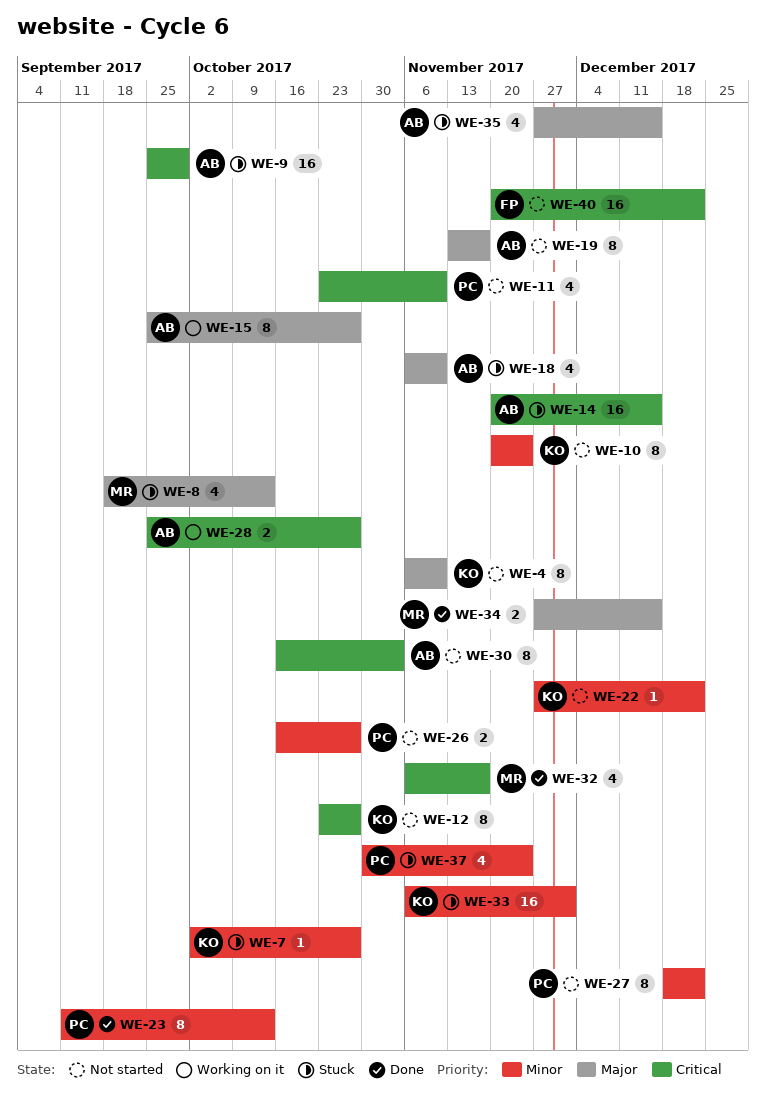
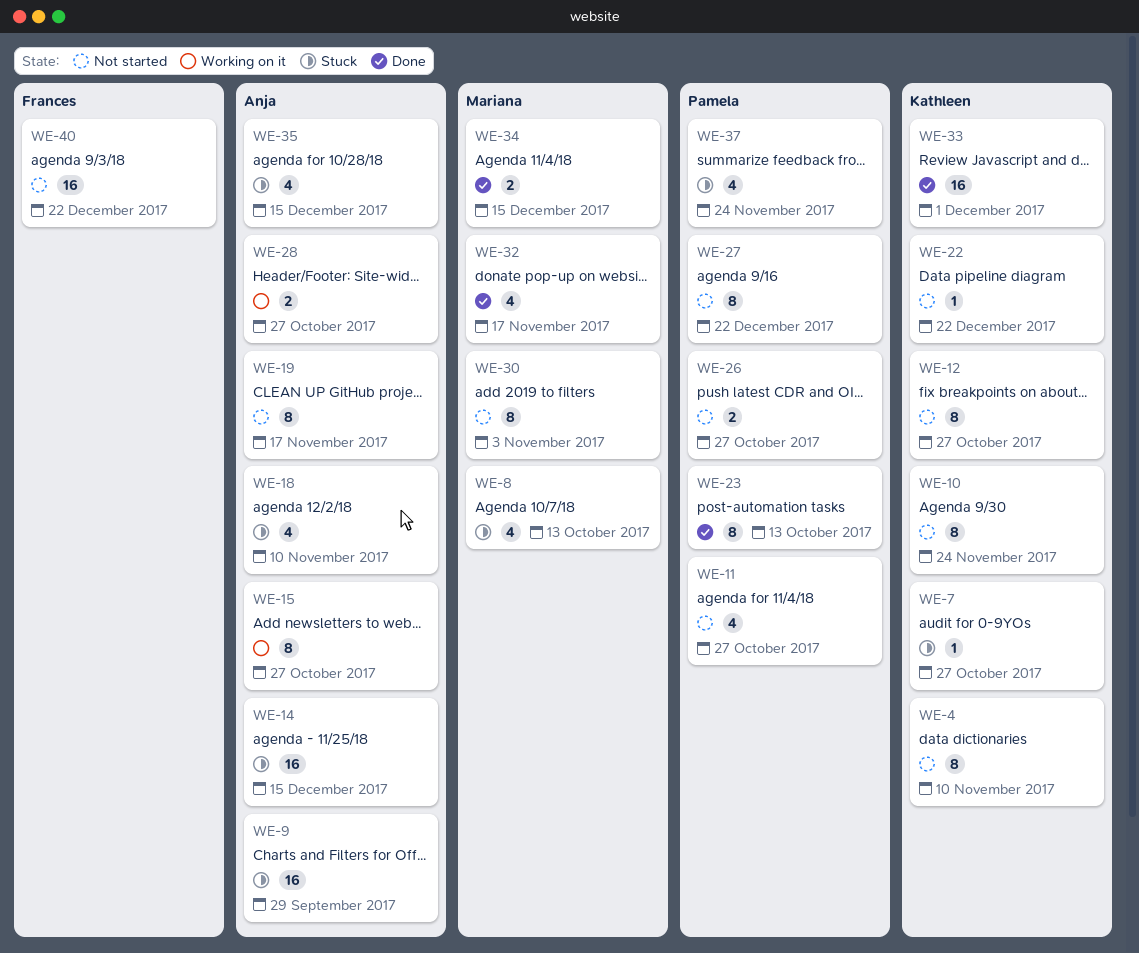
WE-11, due: Nov 10 -> Oct 27
WE-30, owner: Anja -> Mariana
WE-33, status: Stuck -> Done

